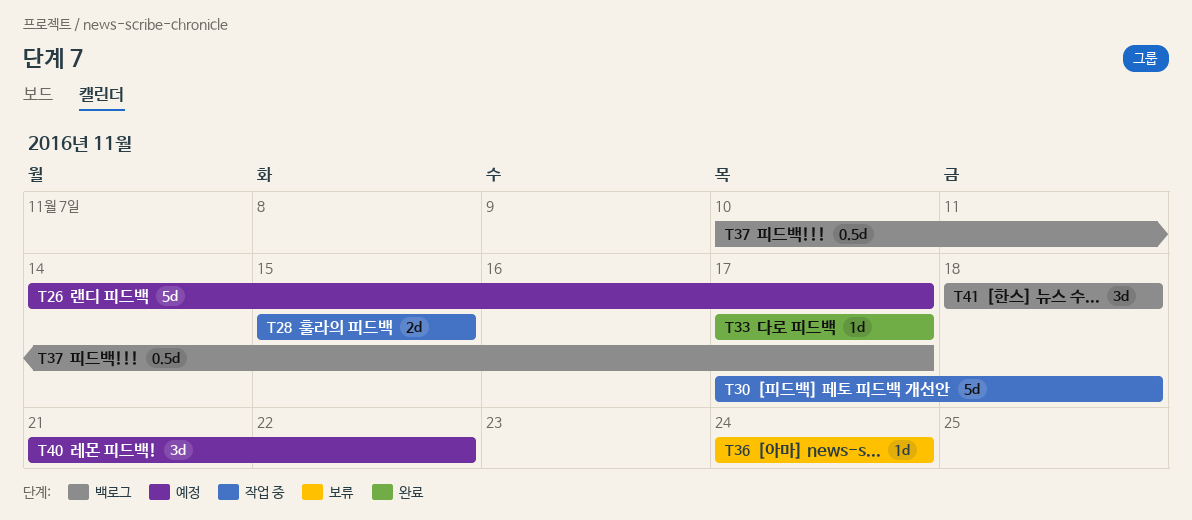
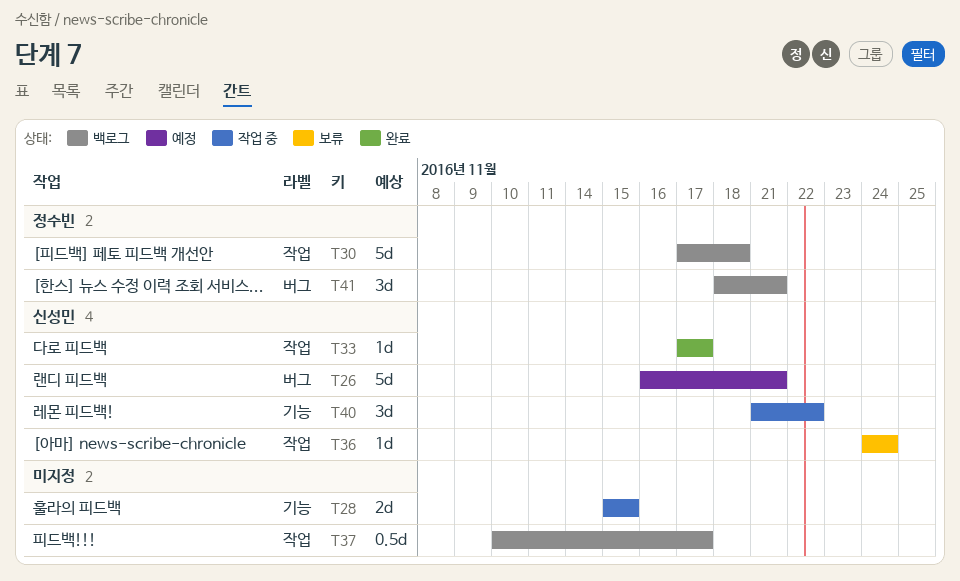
T26, start: Nov 14 -> Nov 16
T26, due: Nov 17 -> Nov 21
T30, status: 작업 중 -> 백로그
T40, status: 예정 -> 작업 중
T41, due: Nov 18 -> Nov 21

